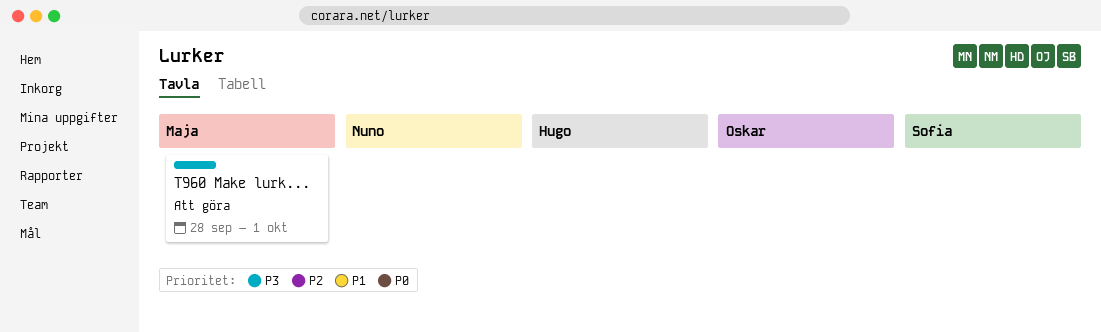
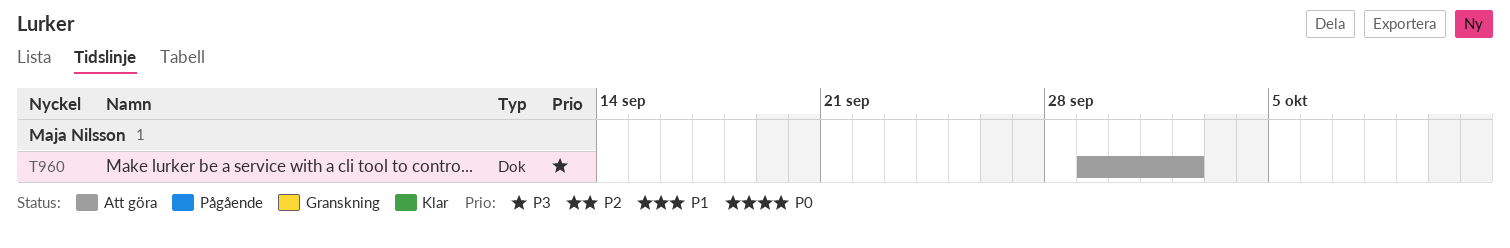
T960, start: Sep 28 -> Sep 29
T960, due: Oct 1 -> Oct 2

